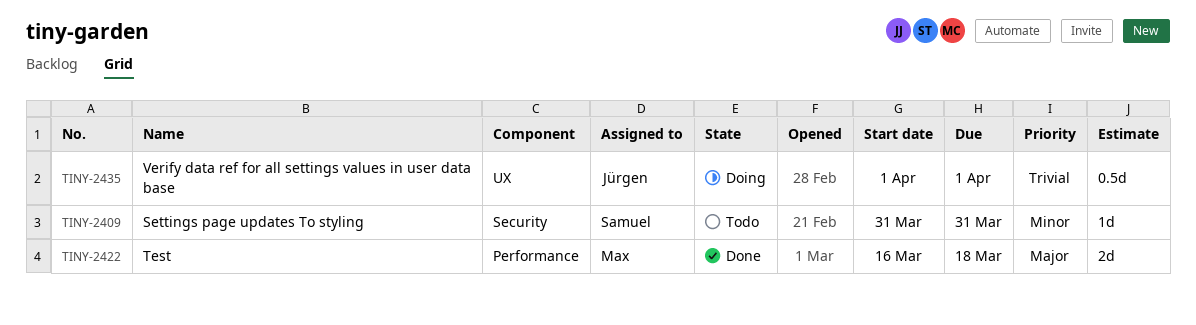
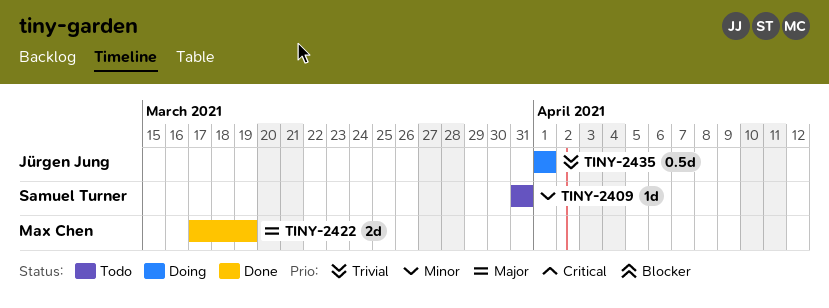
TINY-2422, start: Mar 16 -> Mar 17
TINY-2422, due: Mar 18 -> Mar 19

